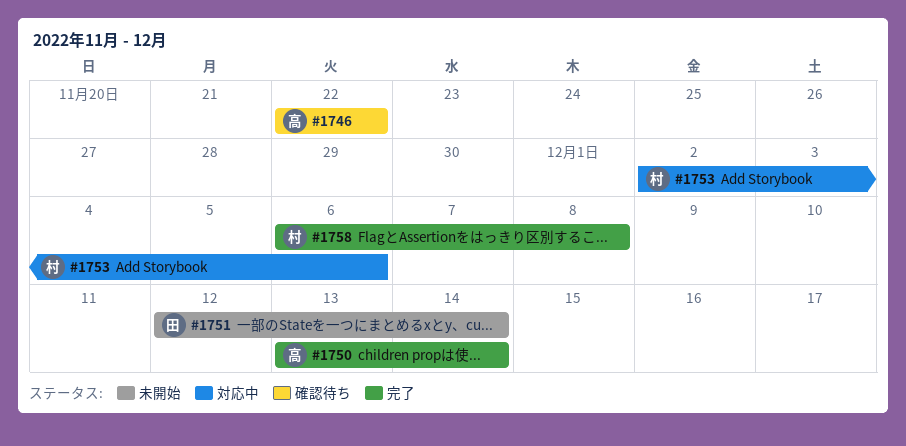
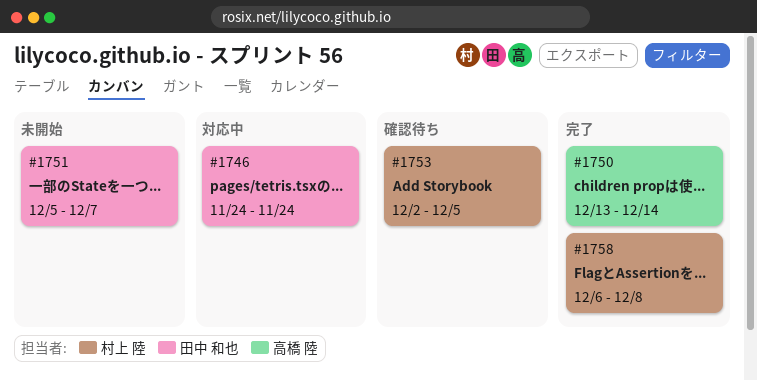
#1746, status: 確認待ち -> 対応中
#1746, owner: 高橋 陸 -> 田中 和也
#1746, start: Nov 22 -> Nov 24
#1746, due: Nov 22 -> Nov 24
#1751, start: Dec 12 -> Dec 5
#1751, due: Dec 14 -> Dec 7
#1753, status: 対応中 -> 確認待ち
#1753, due: Dec 6 -> Dec 5

